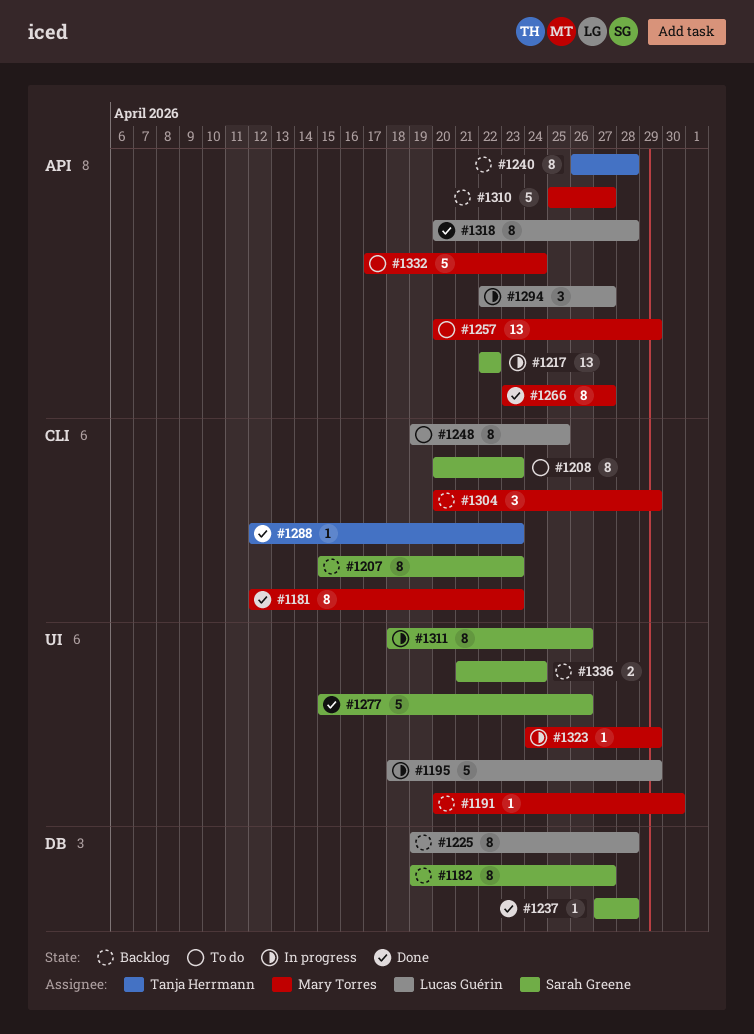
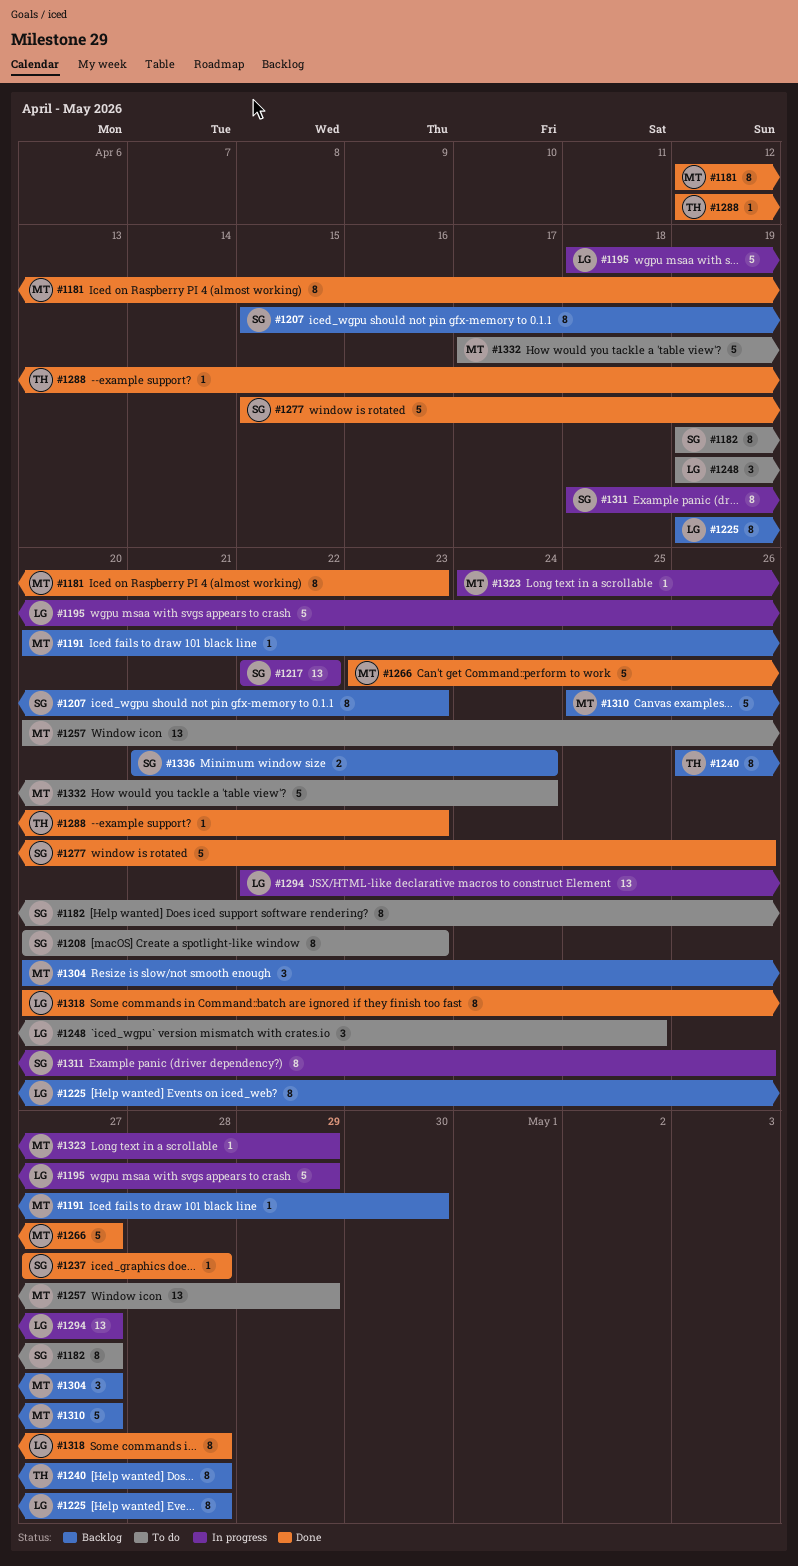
#1182, status: Backlog -> To do
#1248, estimate: 8 -> 3
#1266, estimate: 8 -> 5
#1294, estimate: 3 -> 13
#1304, due: Apr 29 -> Apr 27

